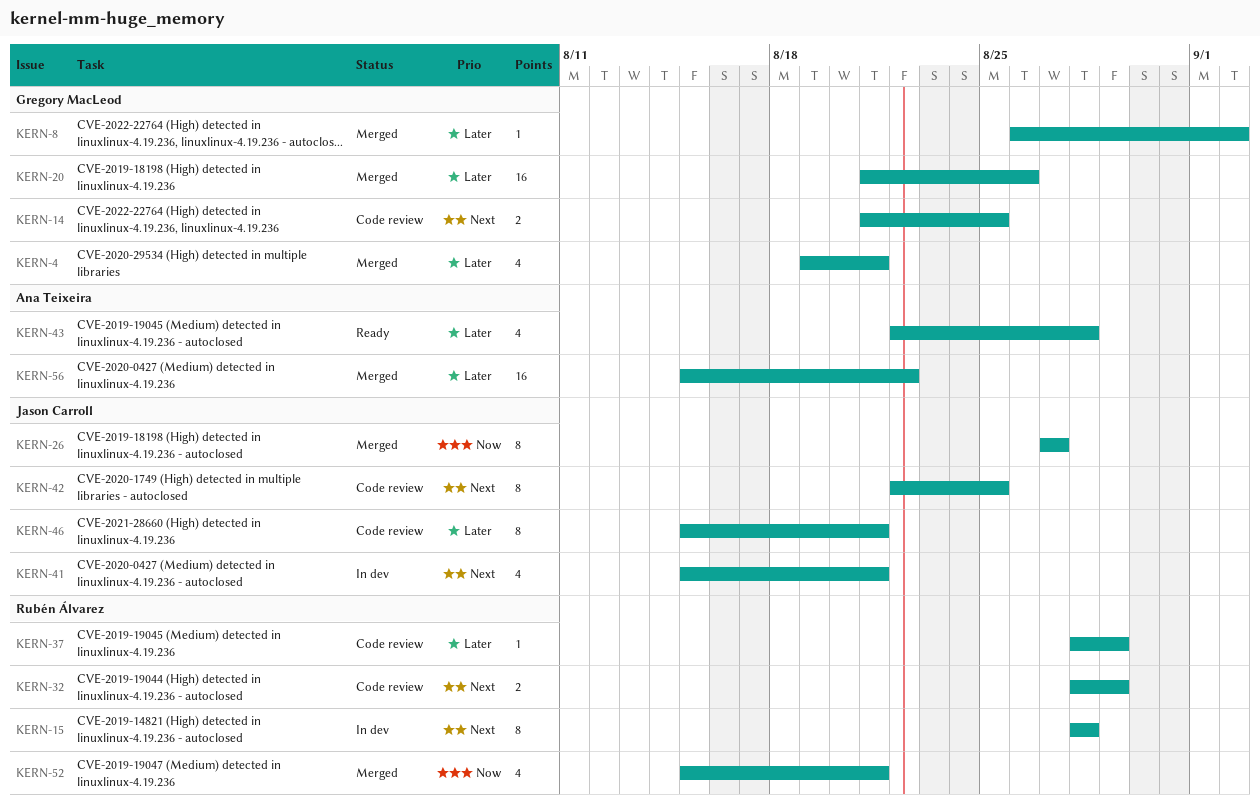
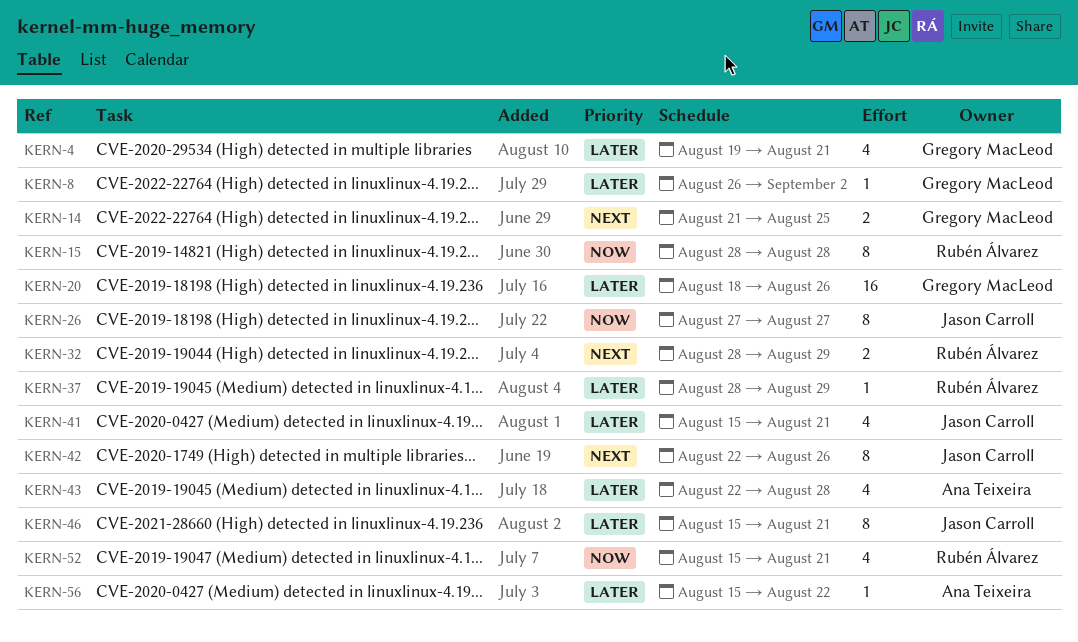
KERN-15, priority: Next -> Now
KERN-20, start: Aug 21 -> Aug 18
KERN-41, priority: Next -> Later
KERN-42, due: Aug 25 -> Aug 26
KERN-56, estimate: 16 -> 1

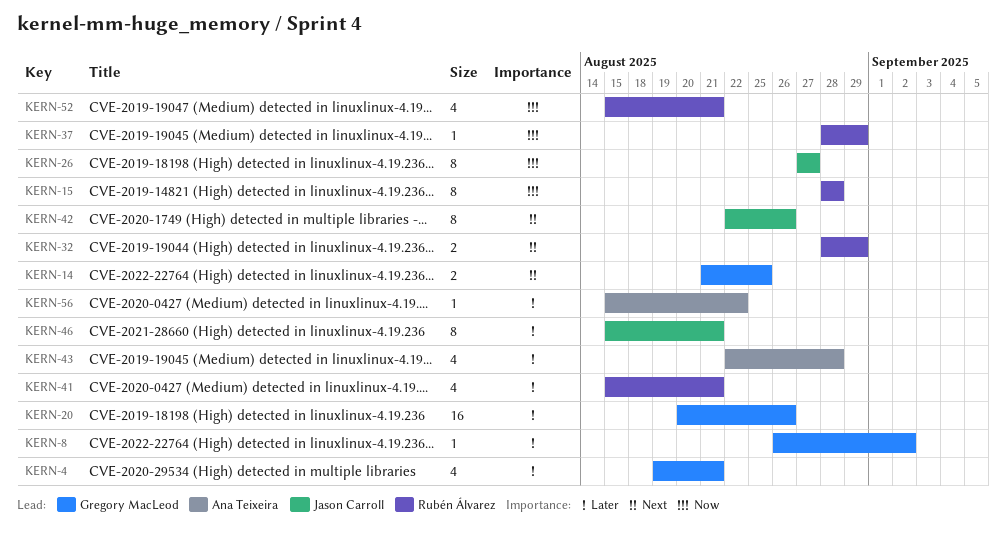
KERN-20, start: Aug 18 -> Aug 20
KERN-37, priority: Later -> Now
KERN-41, owner: Jason Carroll -> Rubén Álvarez

